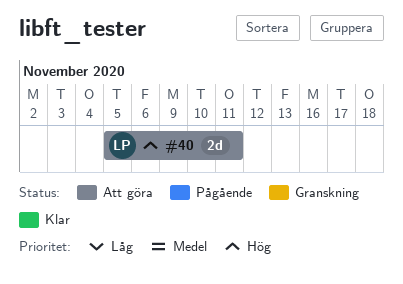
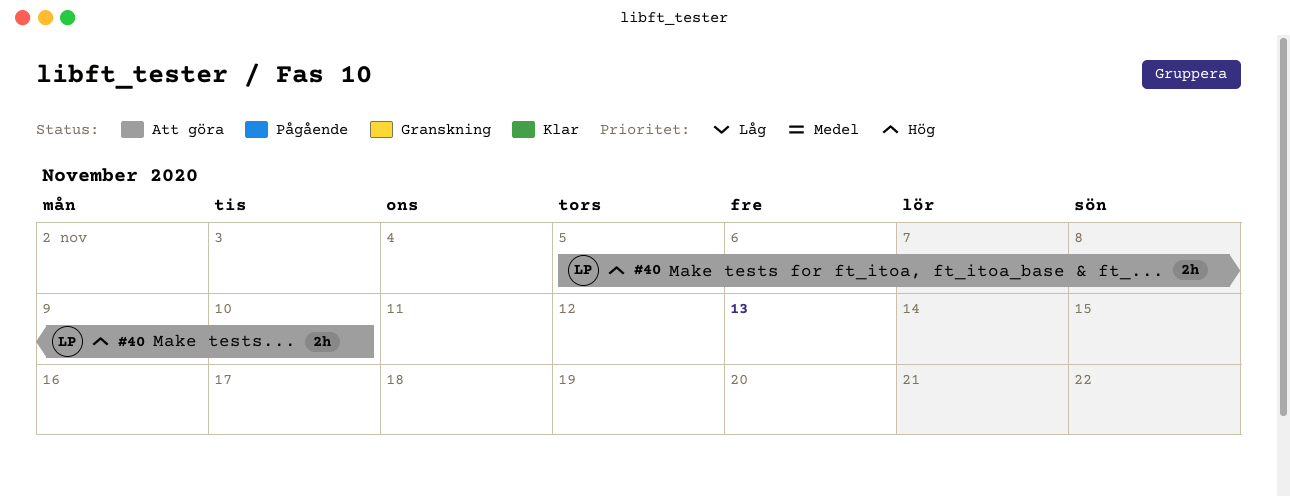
#40, estimate: 2d -> 2h
#40, due: Nov 11 -> Nov 10

